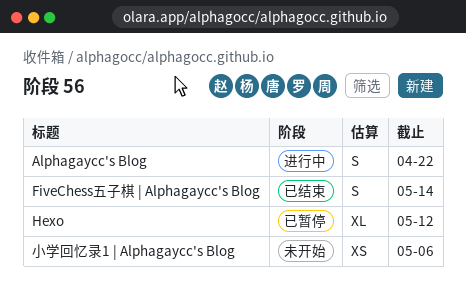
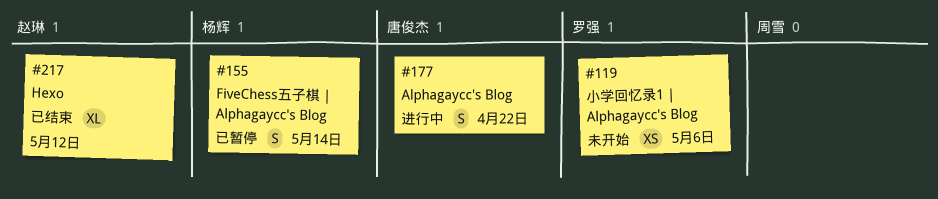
FiveChess五子棋 | Alphagaycc's Blog, status: 已结束 -> 已暂停
Hexo, status: 已暂停 -> 已结束

